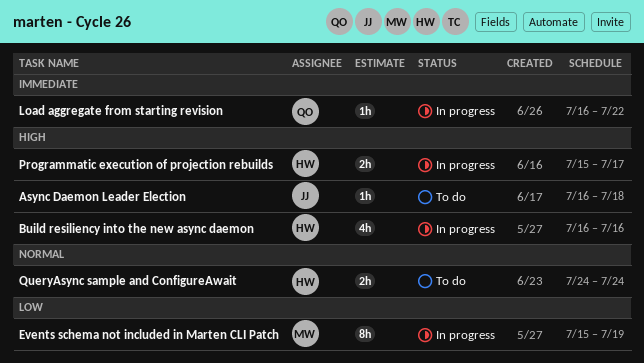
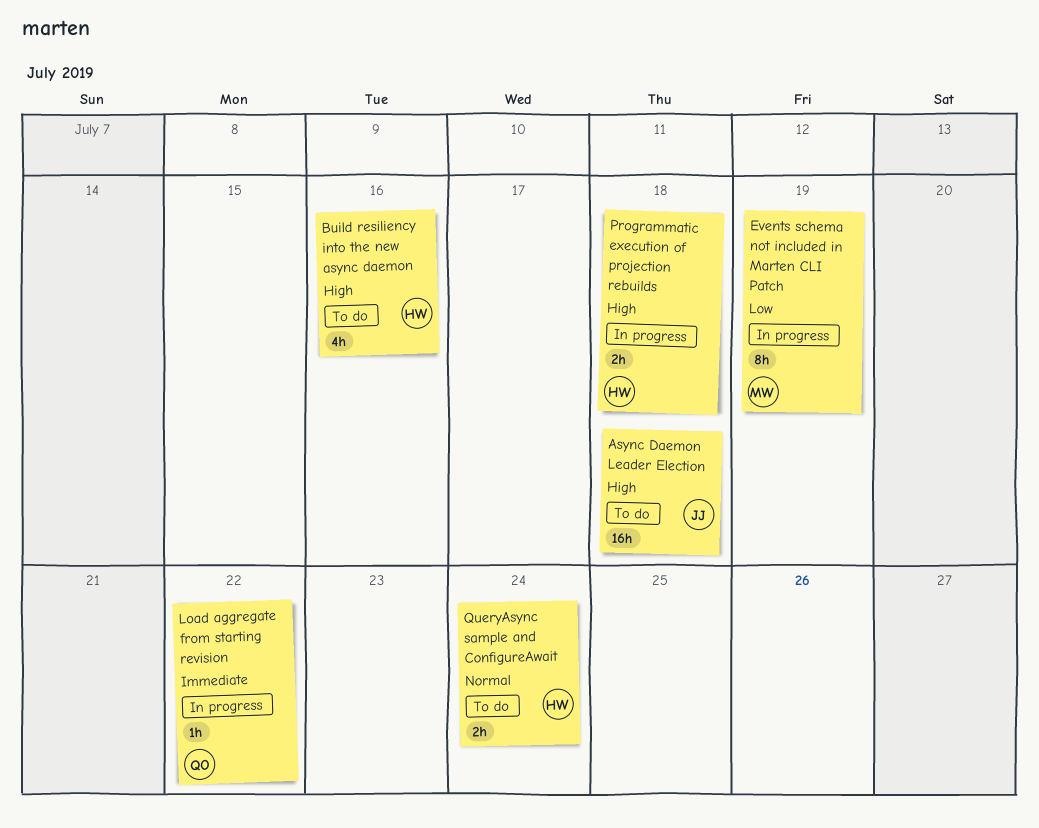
Async Daemon Leader Election, estimate: 1h -> 16h
Build resiliency into the new async daemon, status: In progress -> To do
Programmatic execution of projection rebuilds, due: Jul 17 -> Jul 18

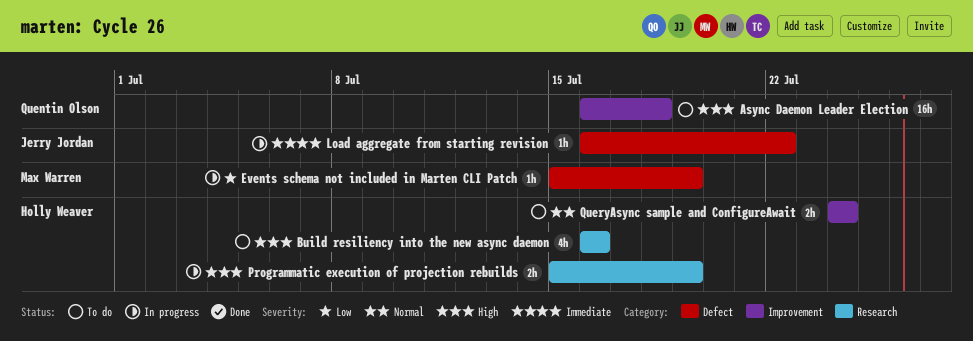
Async Daemon Leader Election, owner: Jerry Jordan -> Quentin Olson
Events schema not included in Marten CLI Patch, estimate: 8h -> 1h
Load aggregate from starting revision, owner: Quentin Olson -> Jerry Jordan
Programmatic execution of projection rebuilds, due: Jul 18 -> Jul 19

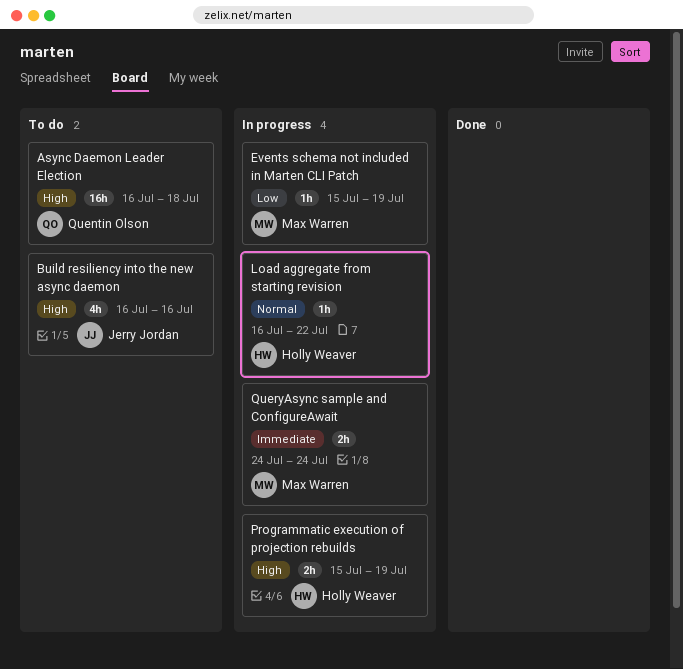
Build resiliency into the new async daemon, owner: Holly Weaver -> Jerry Jordan
Load aggregate from starting revision, owner: Jerry Jordan -> Holly Weaver
Load aggregate from starting revision, priority: Immediate -> Normal
QueryAsync sample and ConfigureAwait, status: To do -> In progress
QueryAsync sample and ConfigureAwait, owner: Holly Weaver -> Max Warren
QueryAsync sample and ConfigureAwait, priority: Normal -> Immediate

